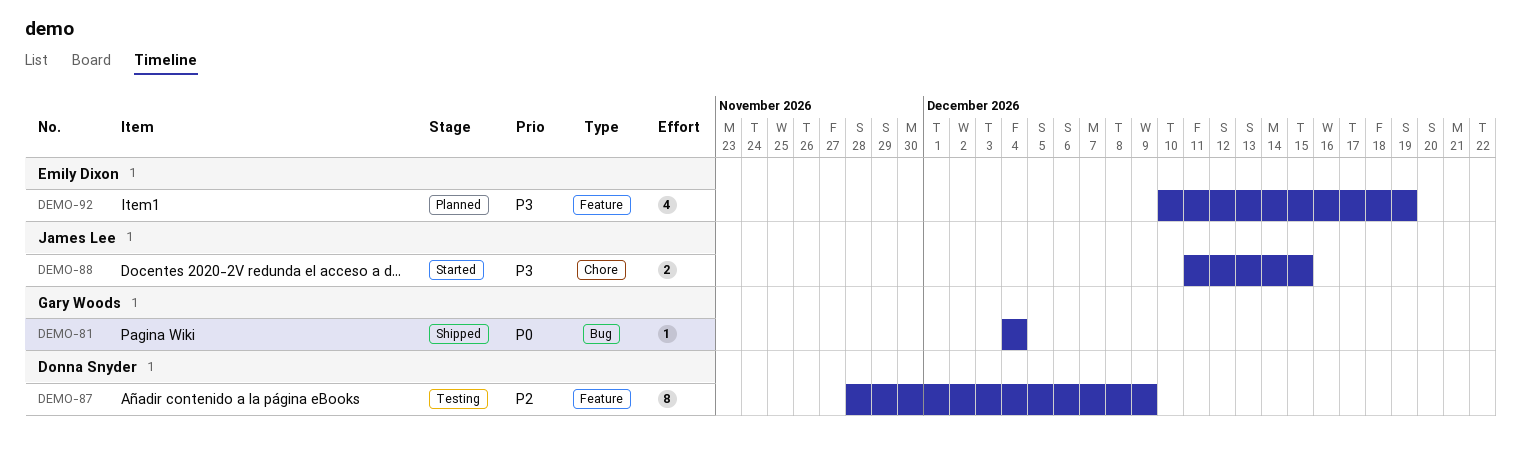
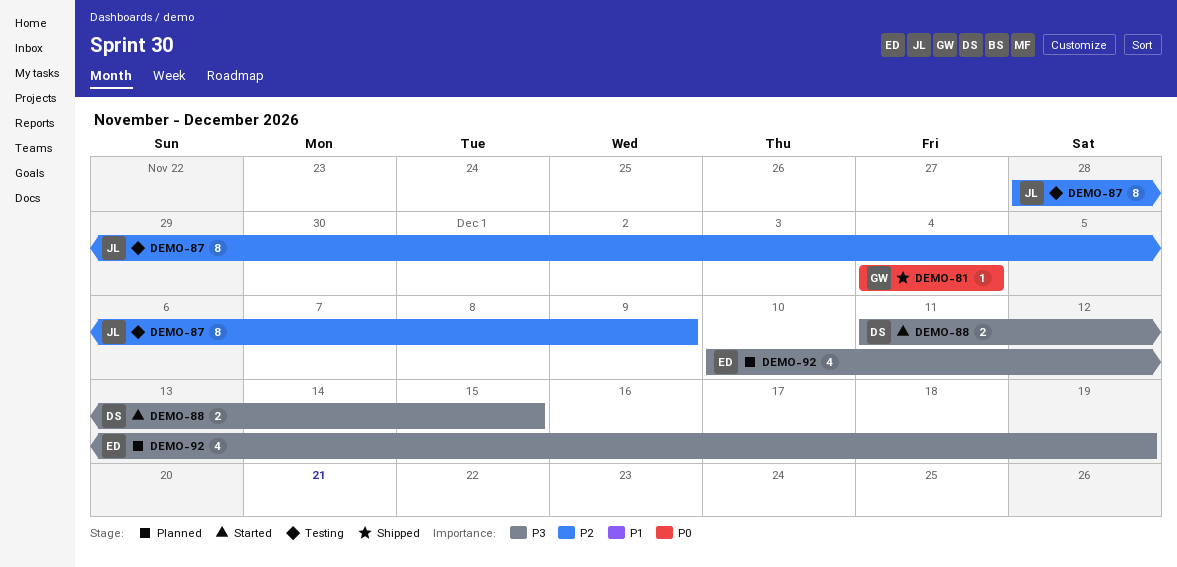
DEMO-87, owner: Donna Snyder -> James Lee
DEMO-88, owner: James Lee -> Donna Snyder

